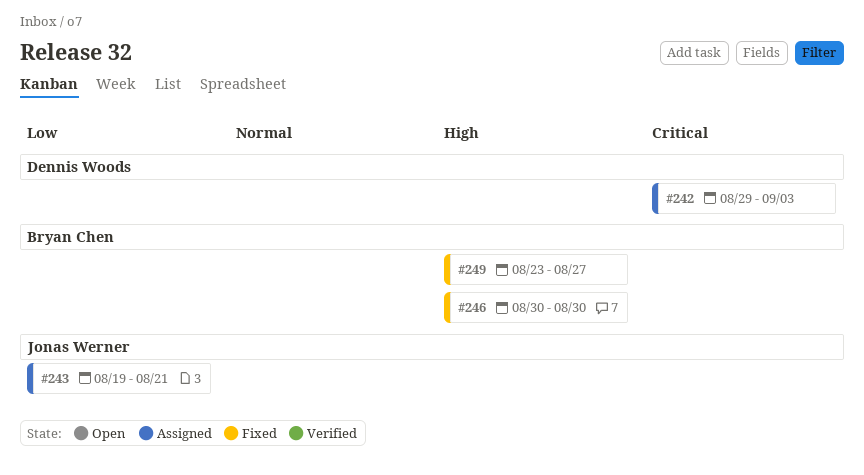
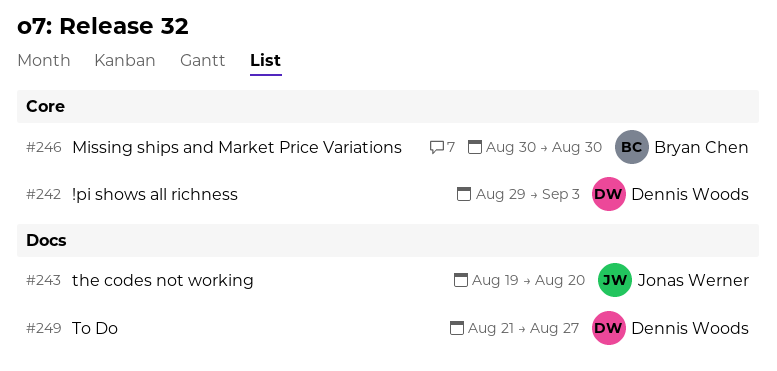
#243, due: Aug 21 -> Aug 20
#249, owner: Bryan Chen -> Dennis Woods
#249, start: Aug 23 -> Aug 21

